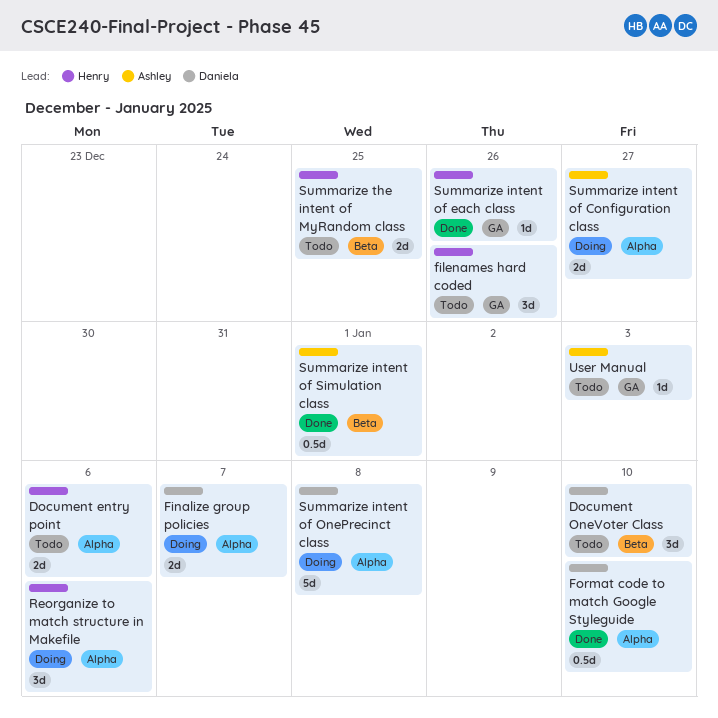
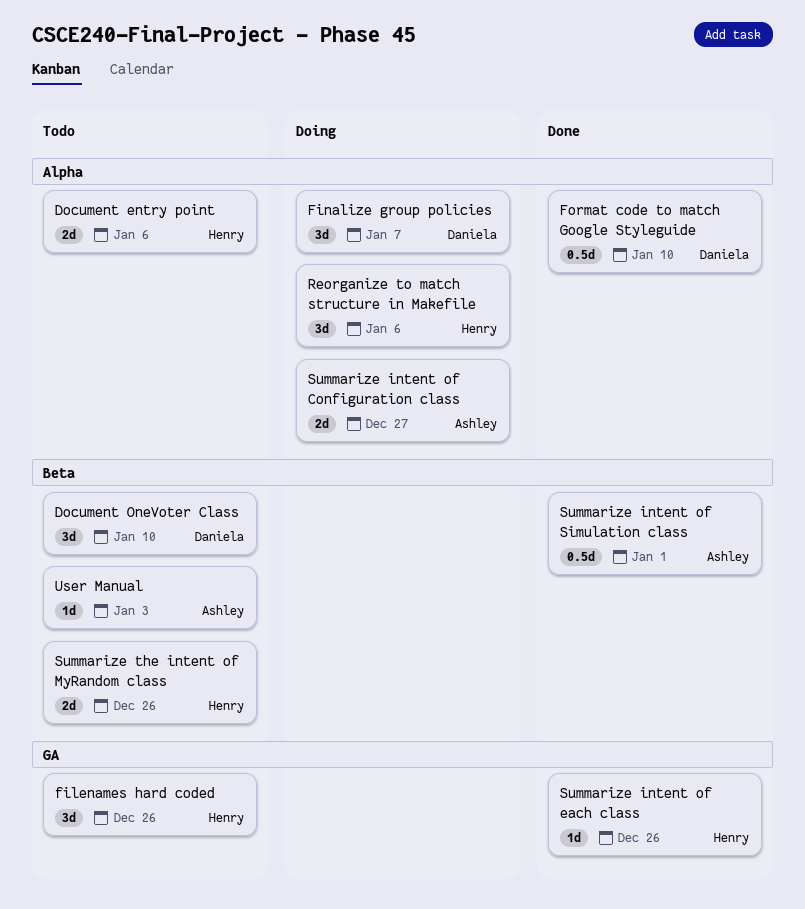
Finalize group policies, estimate: 2d -> 3d
Summarize intent of OnePrecinct class: present -> none
Summarize the intent of MyRandom class, due: Dec 25 -> Dec 26
User Manual, label: GA -> Beta

